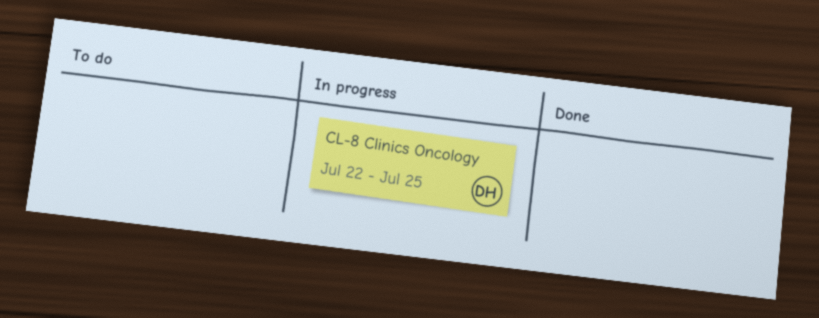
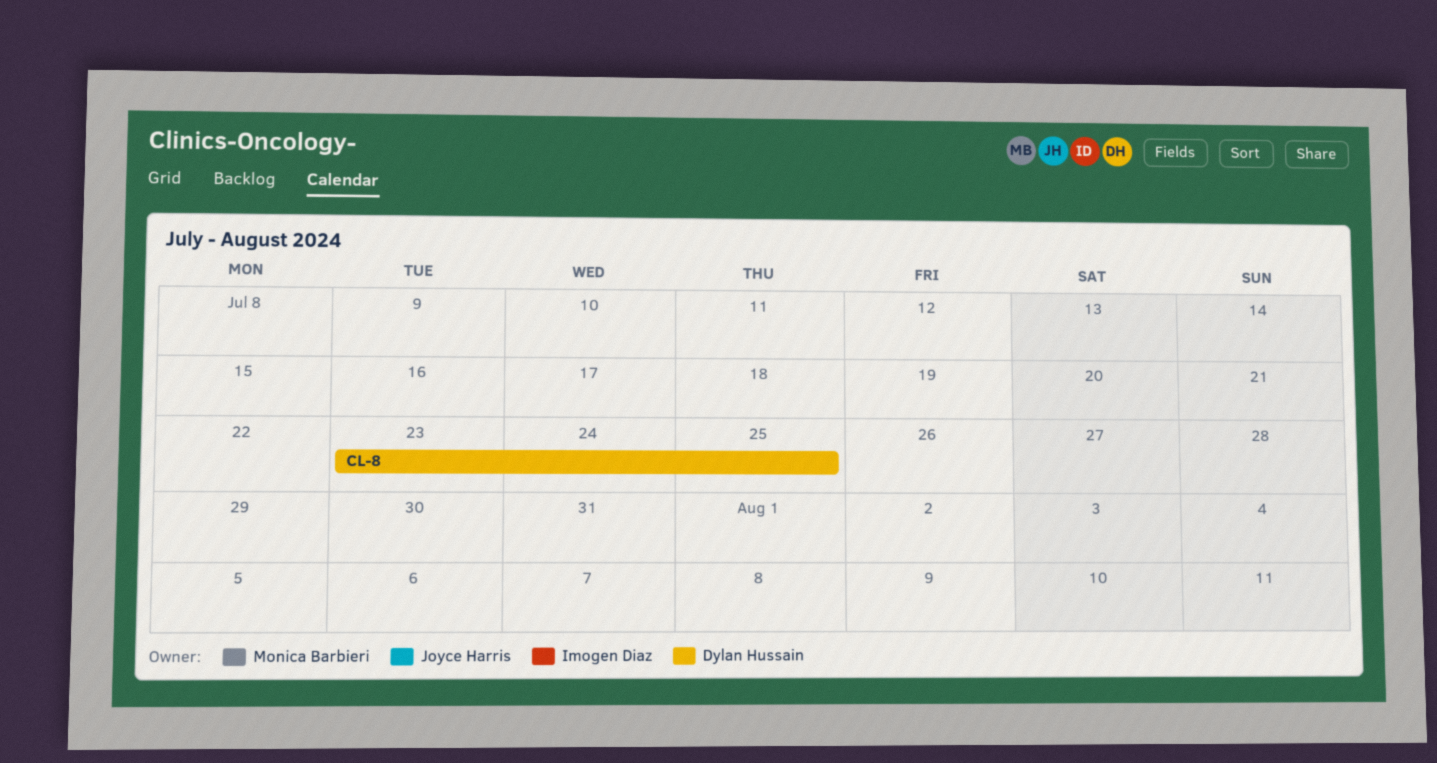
CL-8, start: Jul 22 -> Jul 23

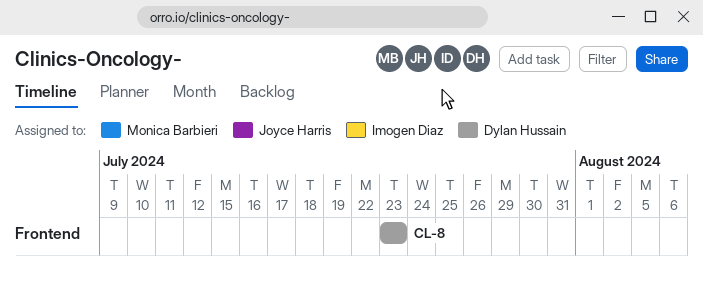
CL-8, due: Jul 25 -> Jul 23

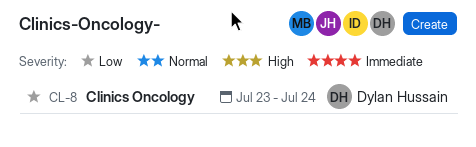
CL-8, due: Jul 23 -> Jul 24

